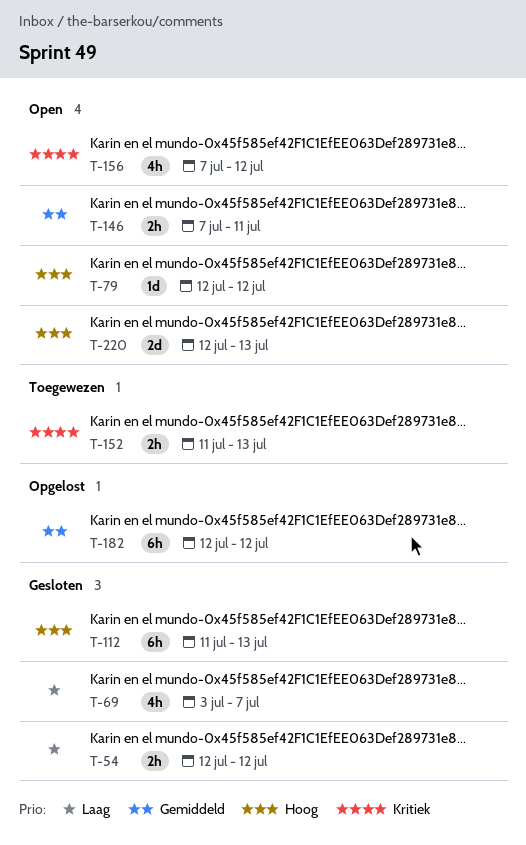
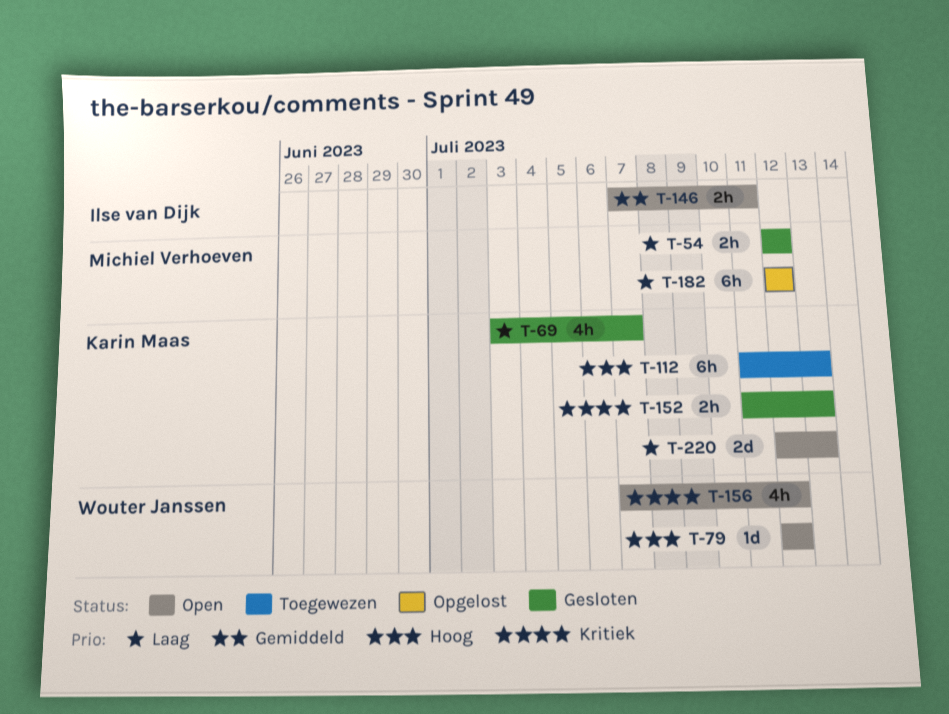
T-112, status: Gesloten -> Toegewezen
T-152, status: Toegewezen -> Gesloten
T-182, priority: Gemiddeld -> Laag
T-220, priority: Hoog -> Laag

